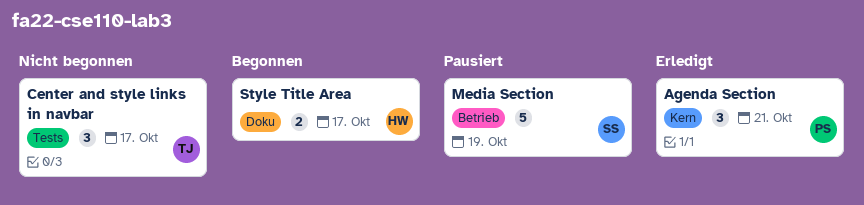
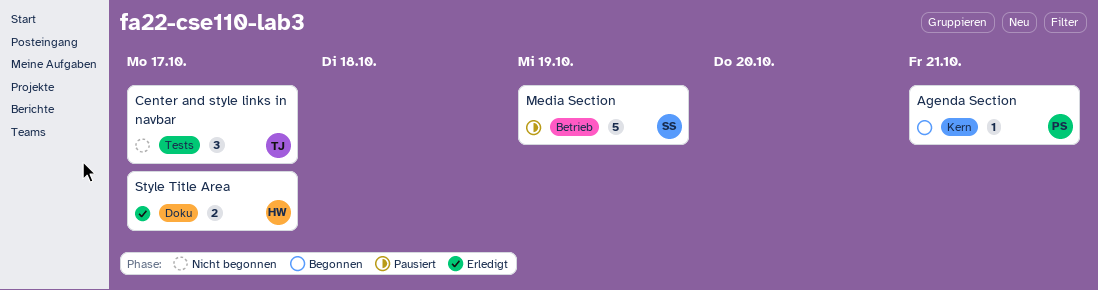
Agenda Section, status: Erledigt -> Begonnen
Agenda Section, estimate: 3 -> 1
Style Title Area, status: Begonnen -> Erledigt

